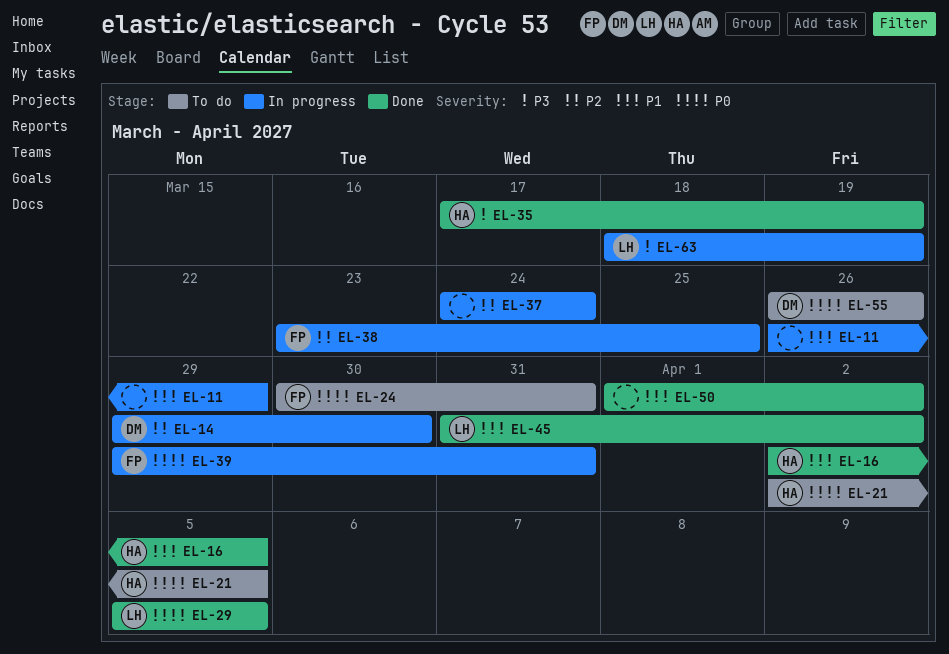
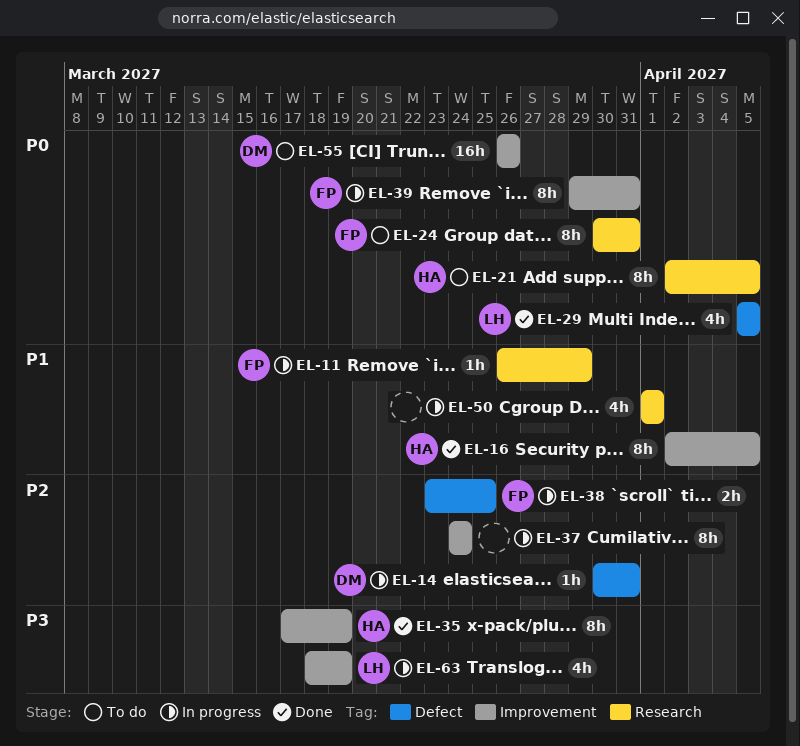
EL-11, owner: none -> FP
EL-14, start: Mar 29 -> Mar 30
EL-14, due: Mar 30 -> Mar 31
EL-45: present -> none
EL-50, status: Done -> In progress
EL-50, due: Apr 2 -> Apr 1

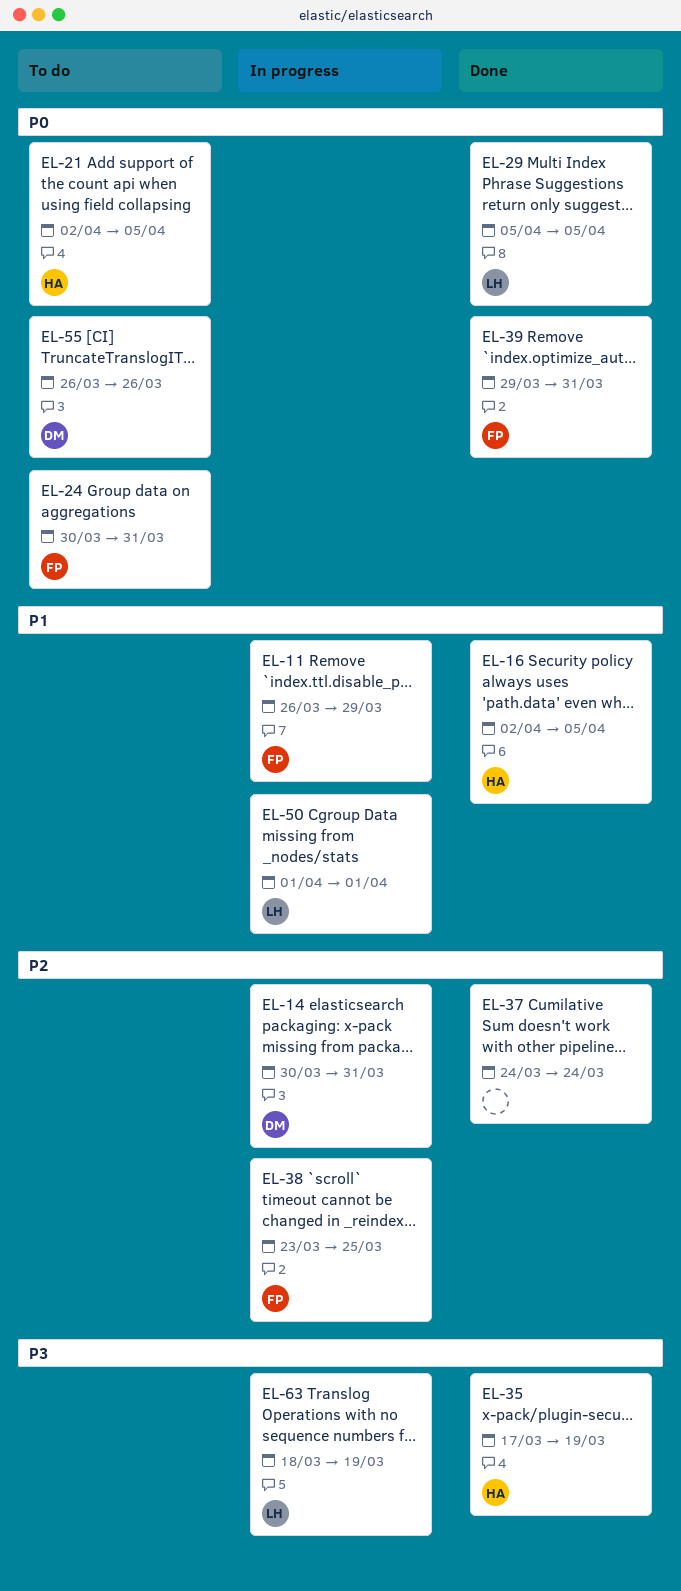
EL-37, status: In progress -> Done
EL-39, status: In progress -> Done
EL-50, owner: none -> LH

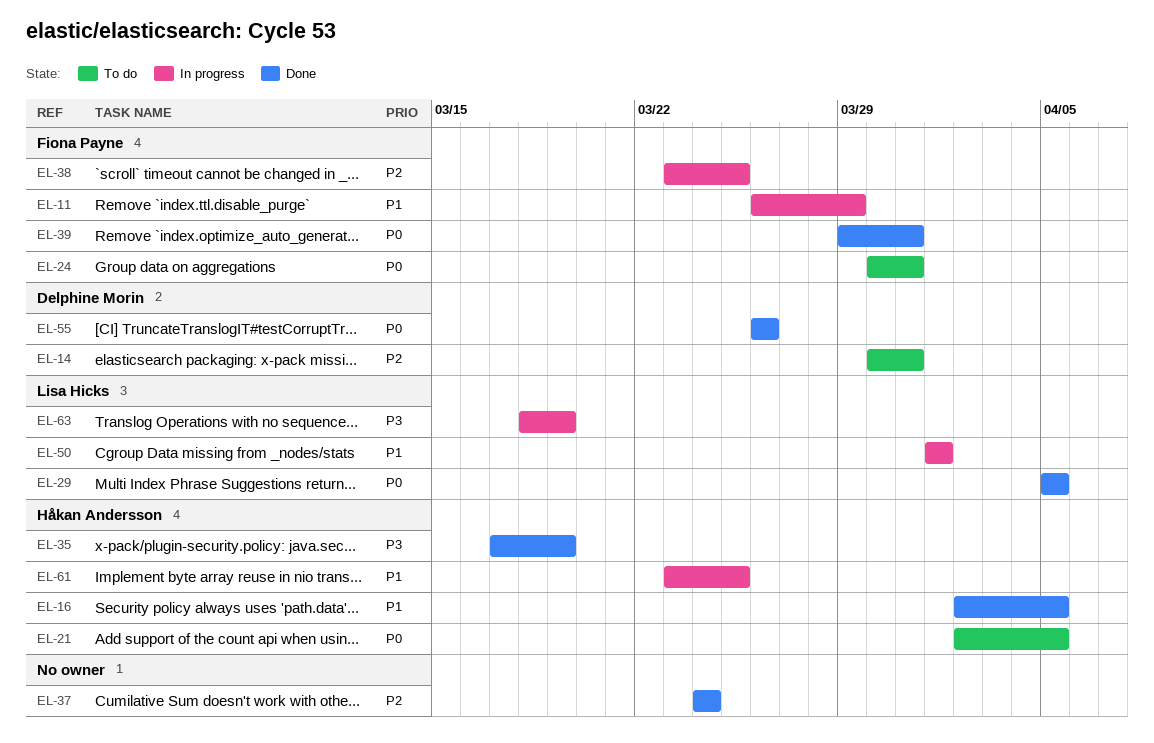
EL-14, status: In progress -> To do
EL-55, status: To do -> Done
EL-61: none -> present

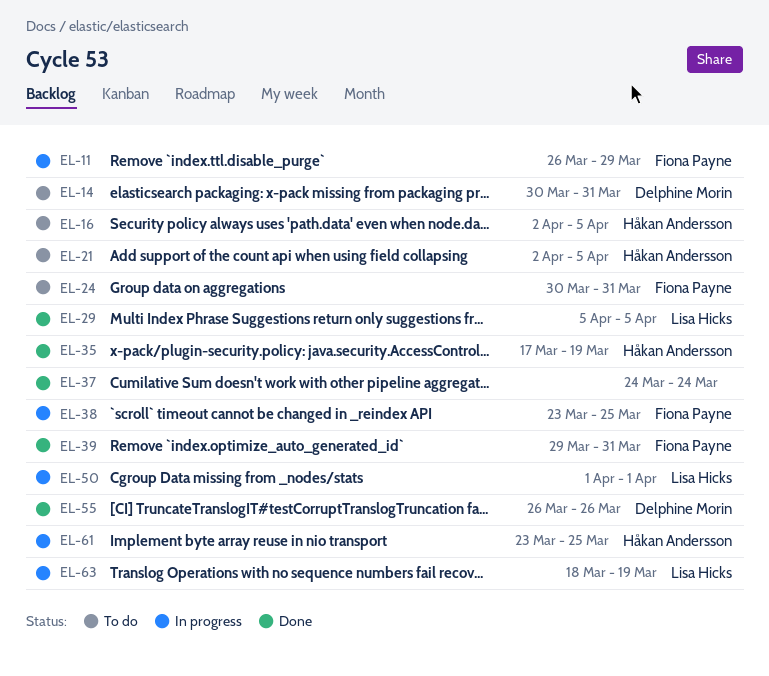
EL-16, status: Done -> To do

